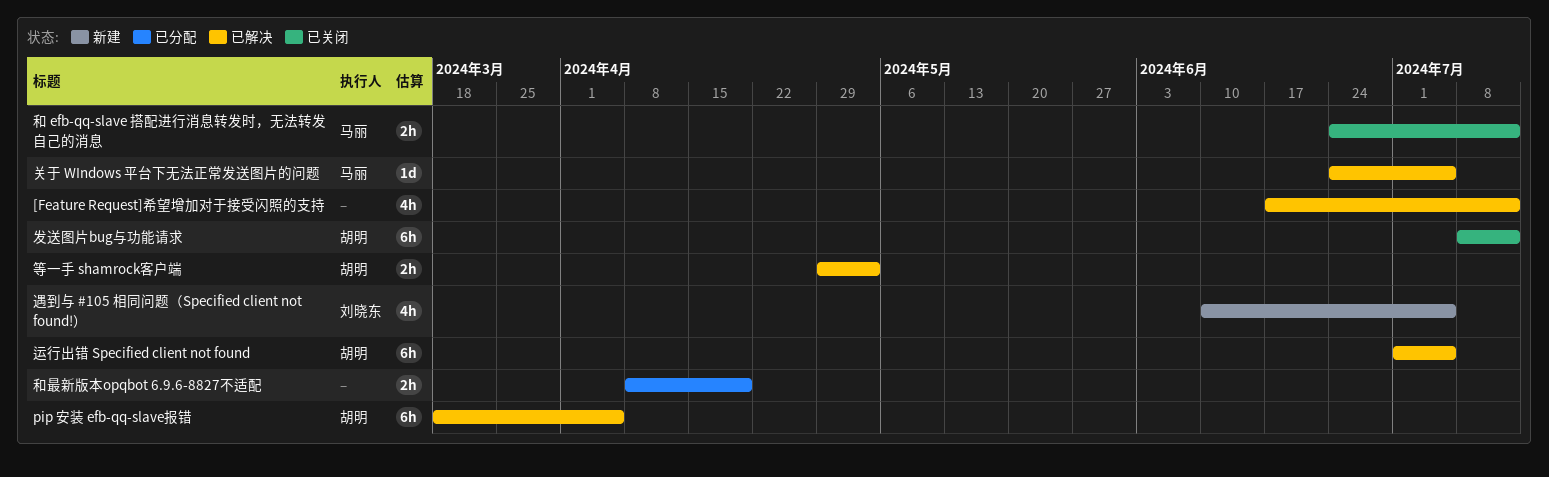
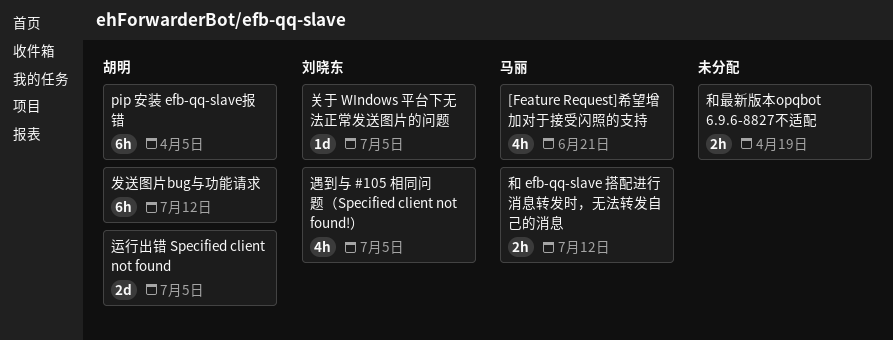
[Feature Request]希望增加对于接受闪照的支持, owner: none -> 马丽
[Feature Request]希望增加对于接受闪照的支持, due: Jul 12 -> Jun 21
关于 WIndows 平台下无法正常发送图片的问题, owner: 马丽 -> 刘晓东
等一手 shamrock客户端: present -> none
运行出错 Specified client not found, estimate: 6h -> 2d

